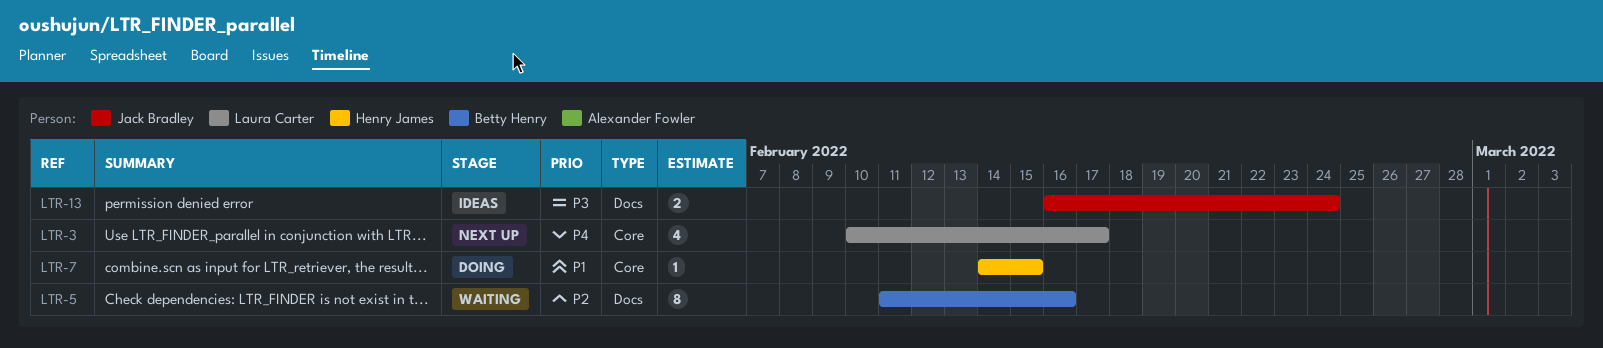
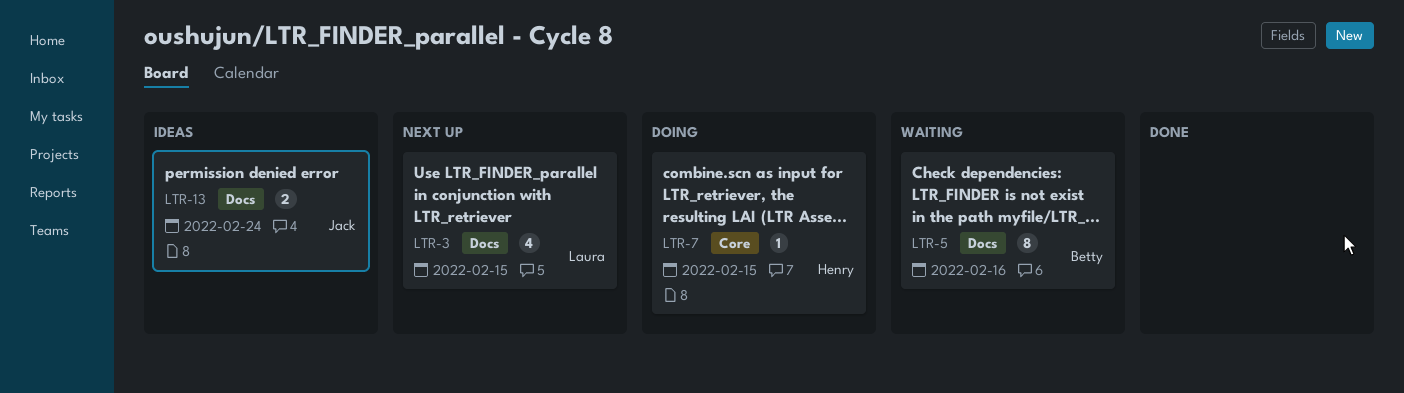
LTR-3, label: Core -> Docs
LTR-3, due: Feb 17 -> Feb 15

